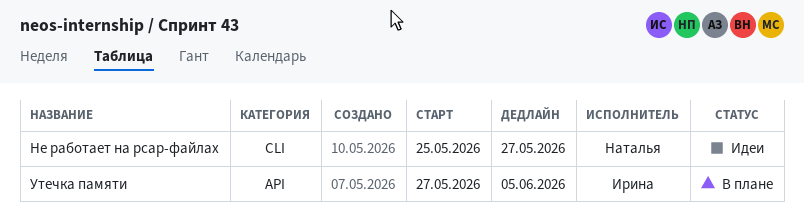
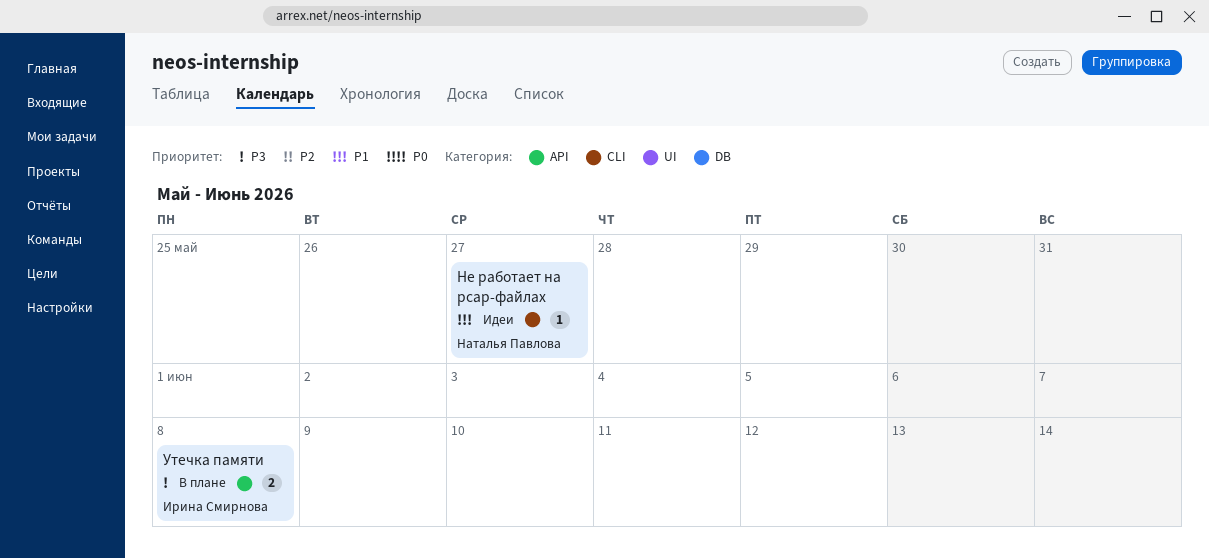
Утечка памяти, due: Jun 5 -> Jun 8

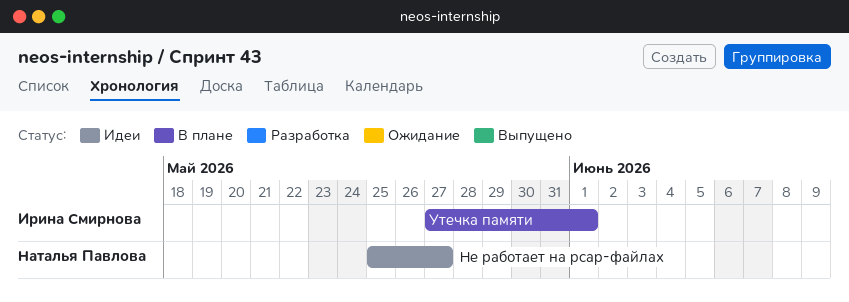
Утечка памяти, due: Jun 8 -> Jun 1

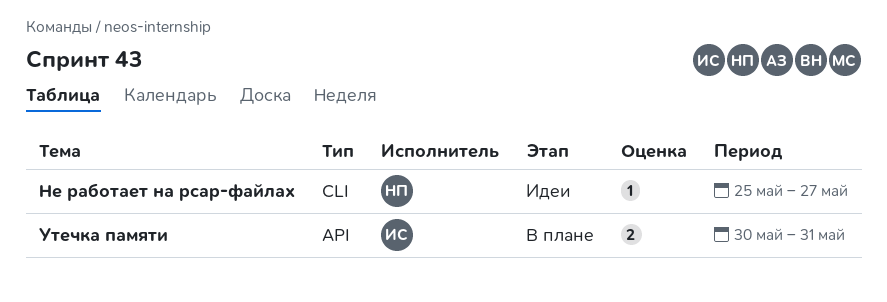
Утечка памяти, start: May 27 -> May 30
Утечка памяти, due: Jun 1 -> May 31

